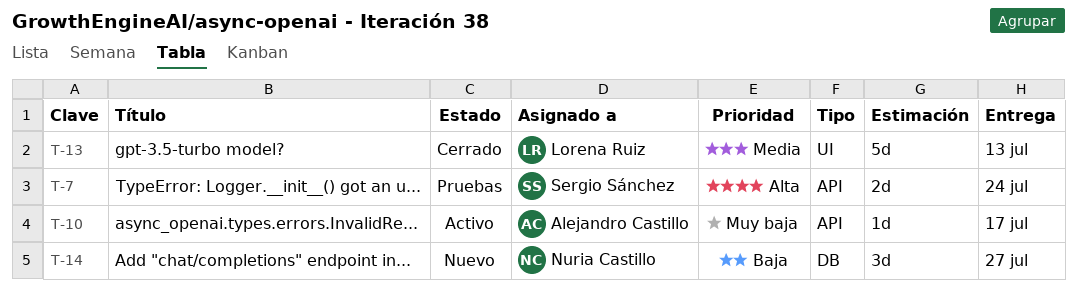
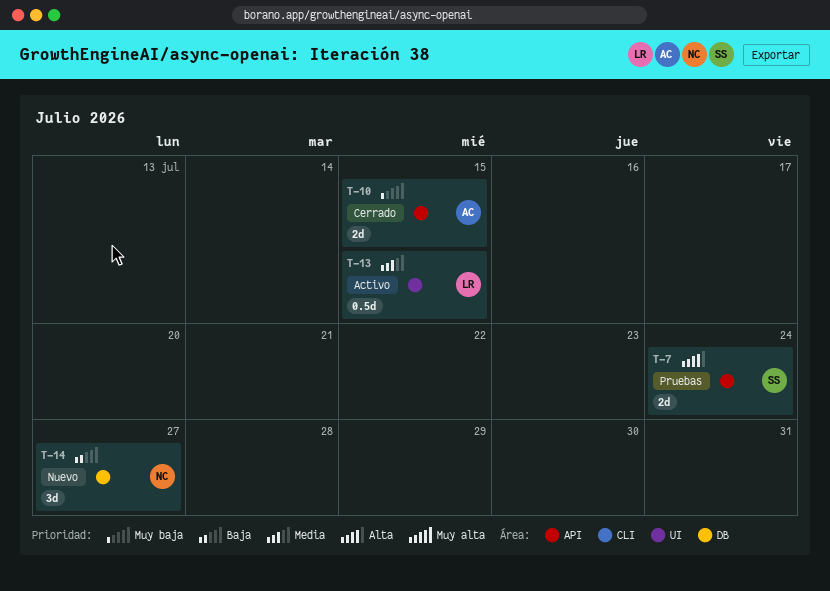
T-10, status: Activo -> Cerrado
T-10, estimate: 1d -> 2d
T-10, due: Jul 17 -> Jul 15
T-13, status: Cerrado -> Activo
T-13, estimate: 5d -> 0.5d
T-13, due: Jul 13 -> Jul 15

